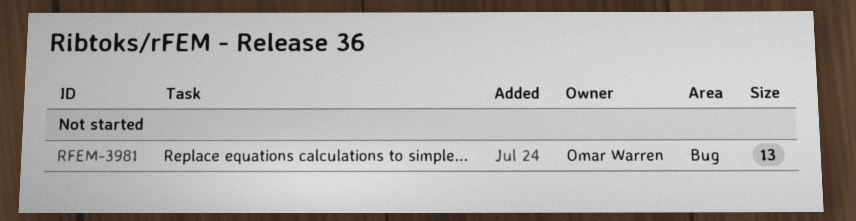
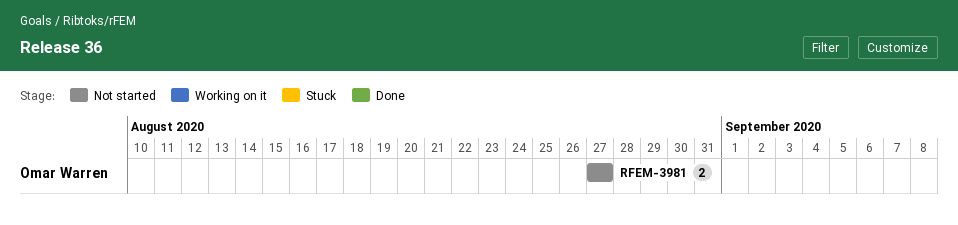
RFEM-3981, estimate: 13 -> 2

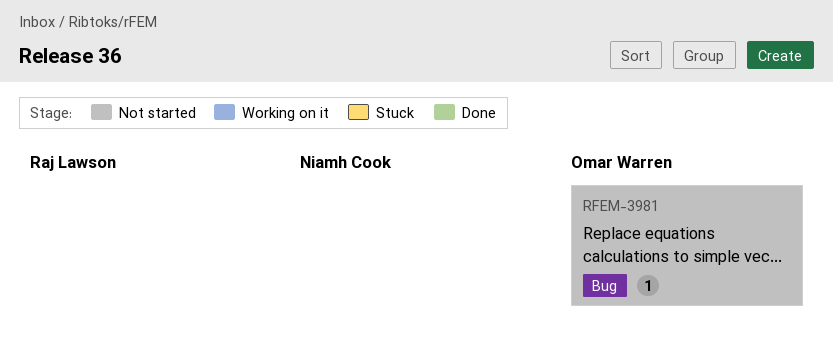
RFEM-3981, estimate: 2 -> 1

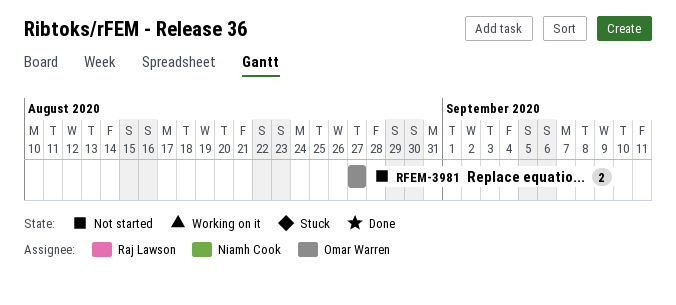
RFEM-3981, estimate: 1 -> 2

